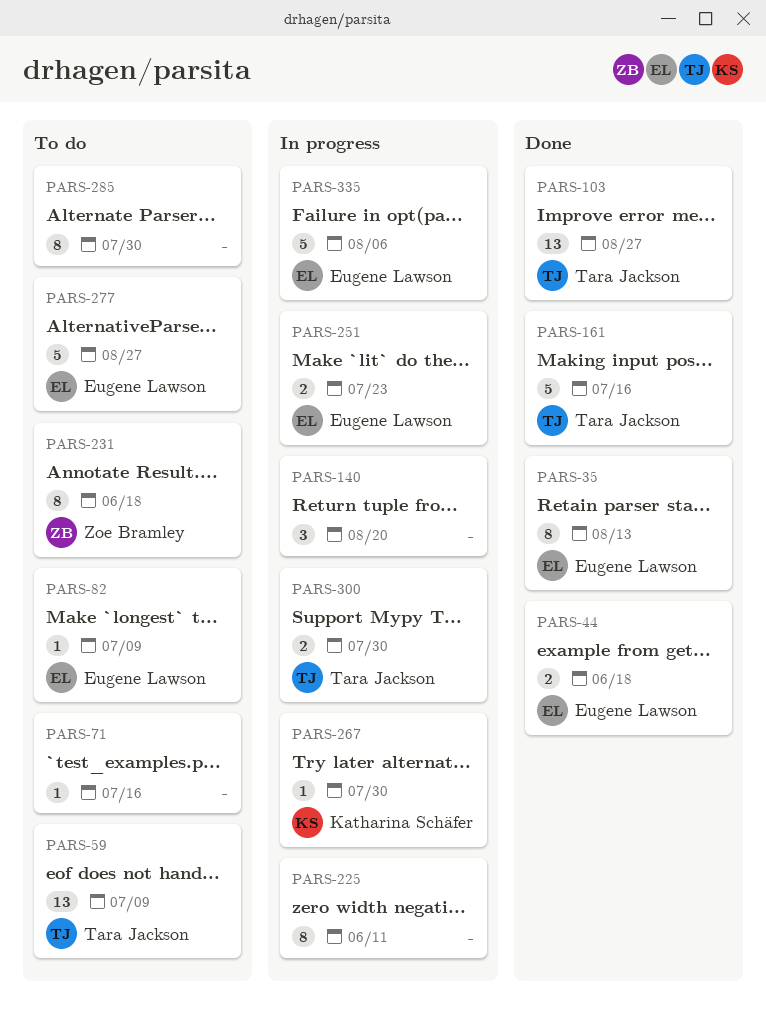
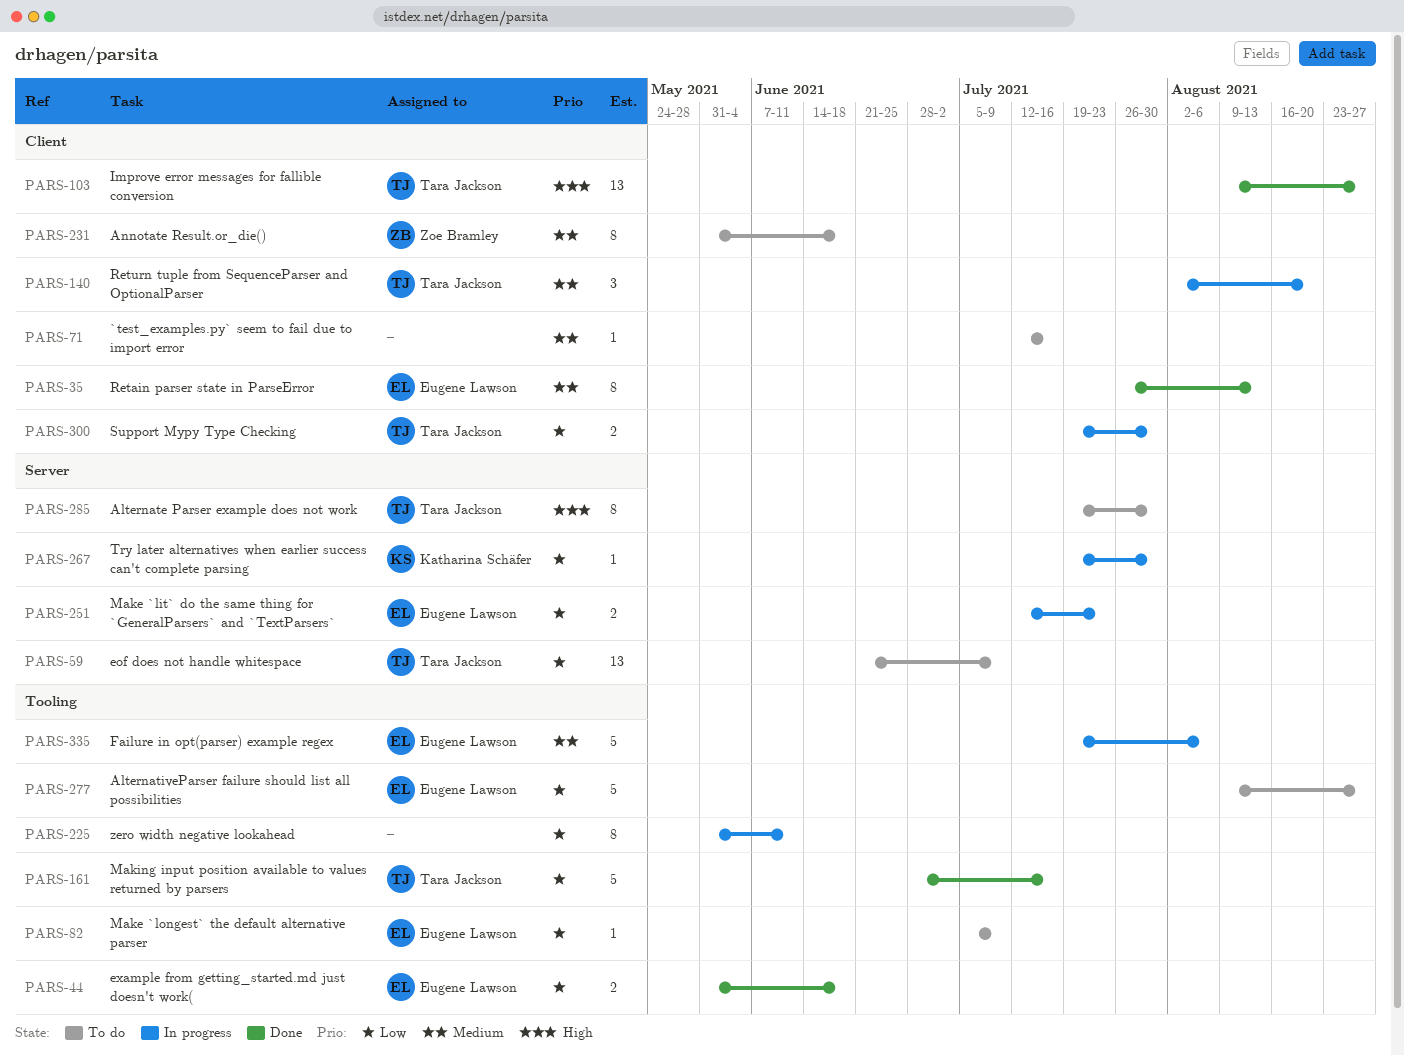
PARS-140, owner: none -> Tara Jackson
PARS-285, owner: none -> Tara Jackson

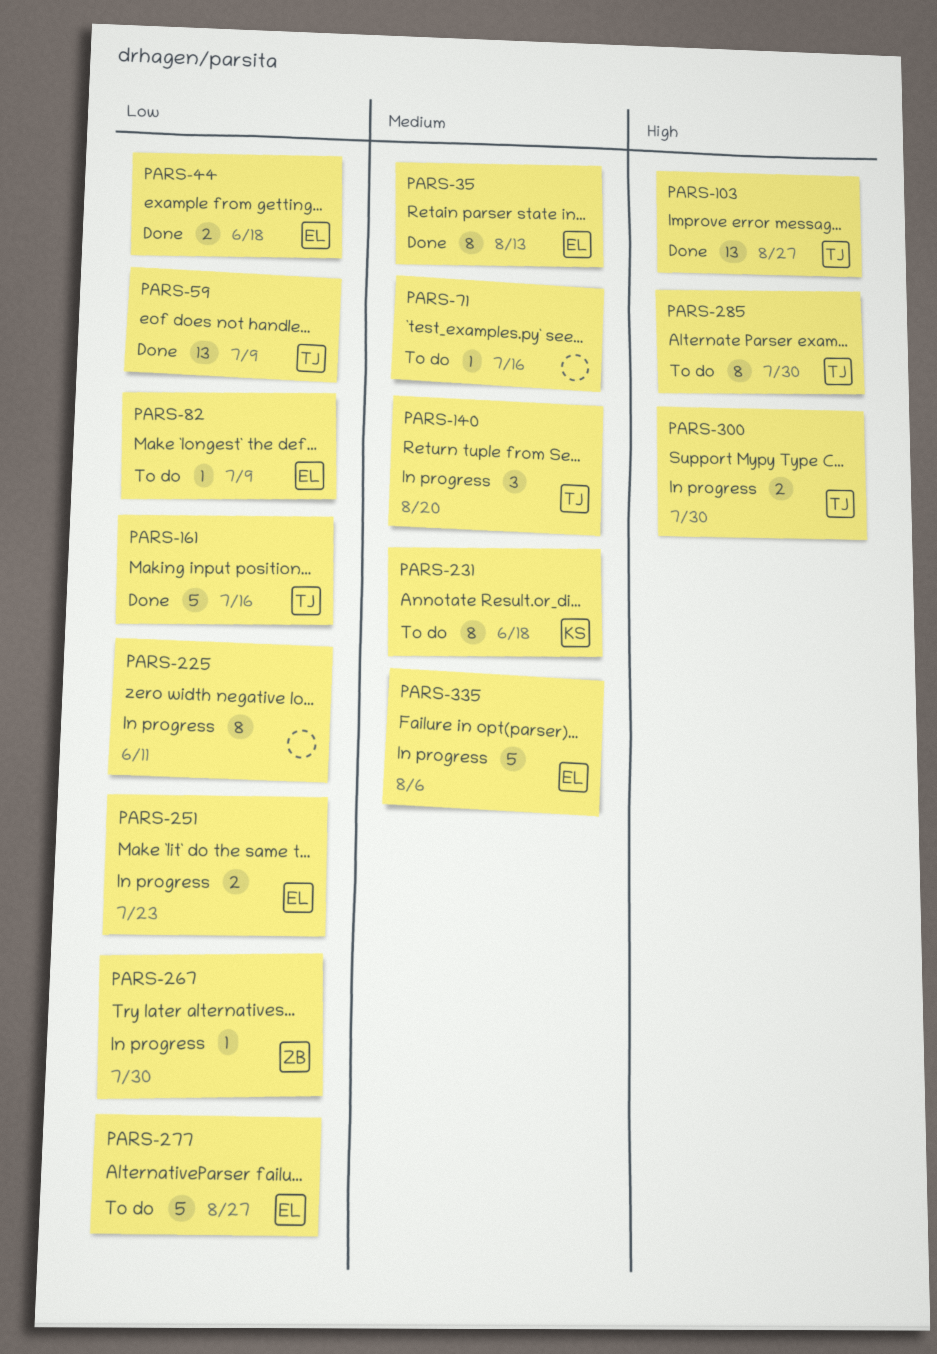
PARS-59, status: To do -> Done
PARS-231, owner: Zoe Bramley -> Katharina Schäfer
PARS-267, owner: Katharina Schäfer -> Zoe Bramley
PARS-300, priority: Low -> High

